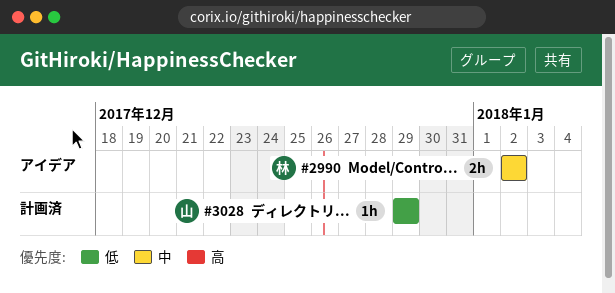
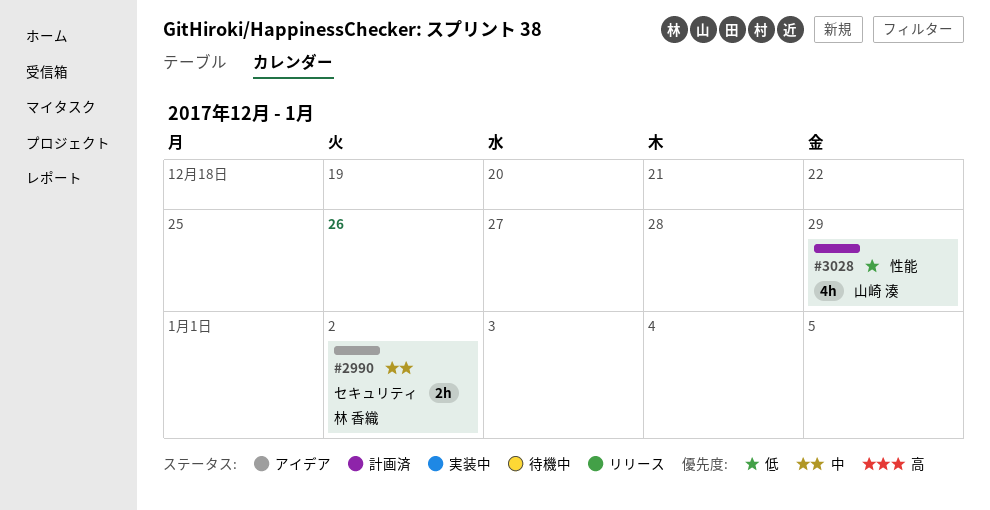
#3028, estimate: 1h -> 4h

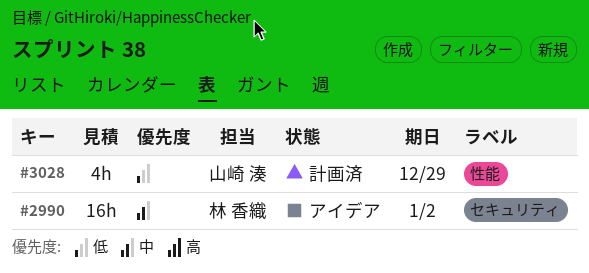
#2990, estimate: 2h -> 16h

